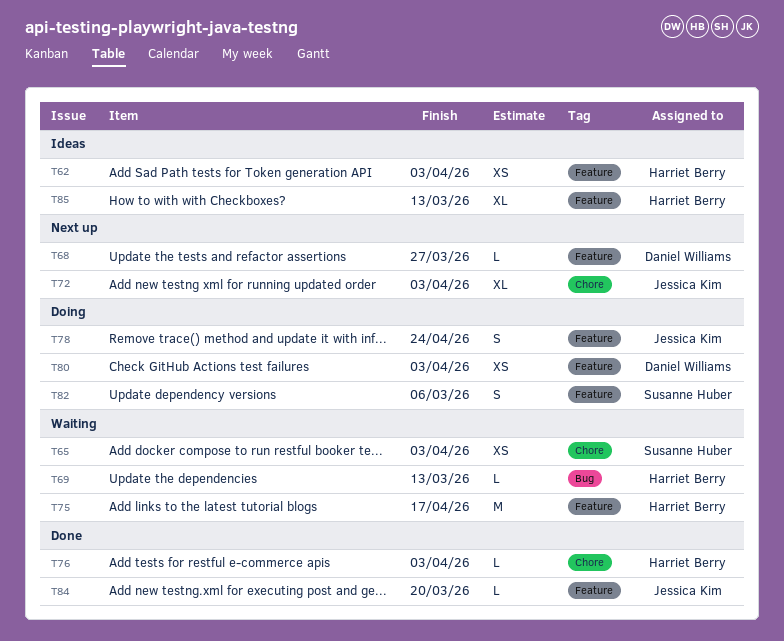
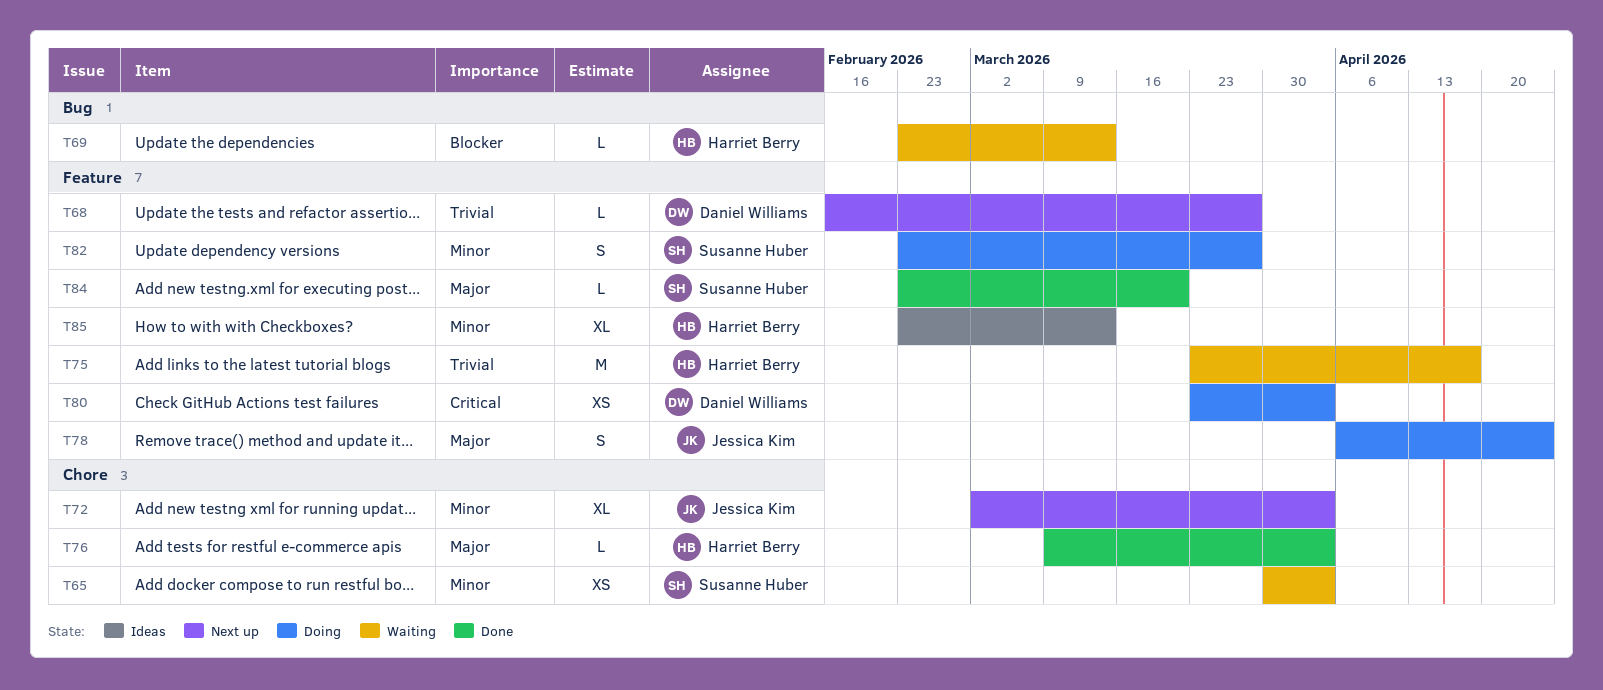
T62: present -> none
T82, due: Mar 6 -> Mar 27
T84, owner: Jessica Kim -> Susanne Huber

